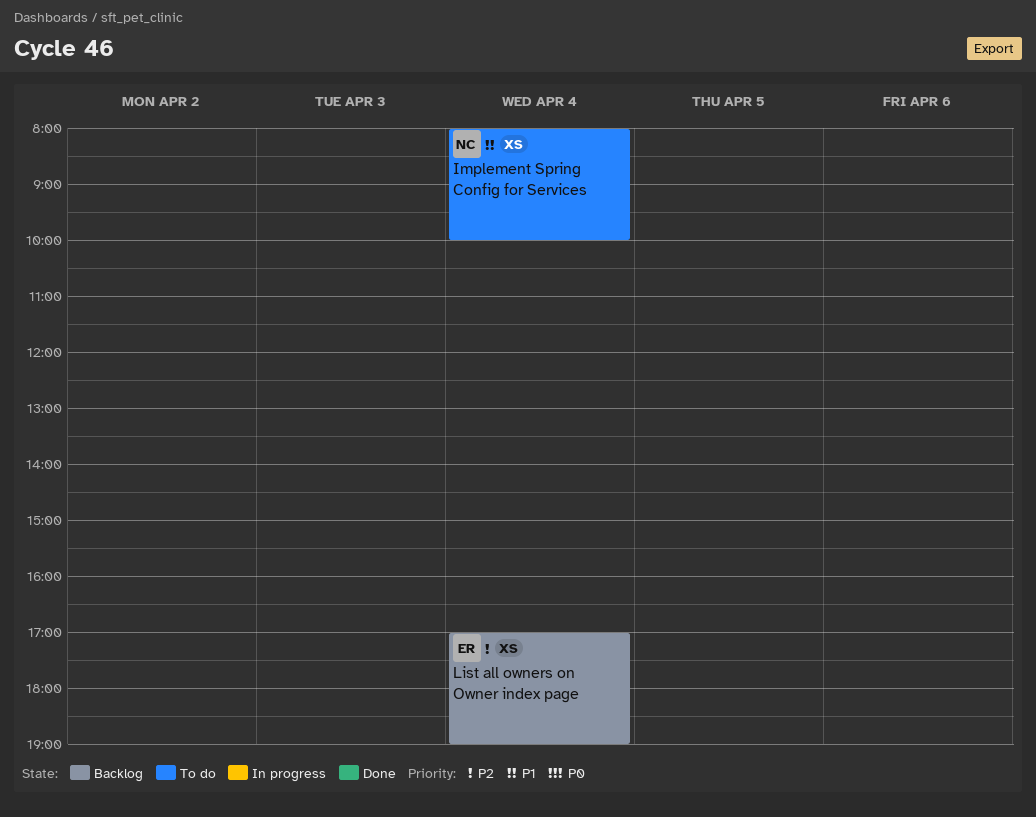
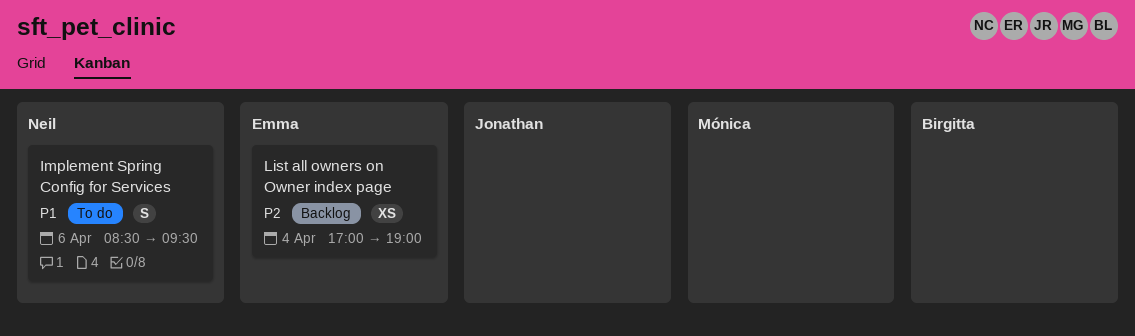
Implement Spring Config for Services, estimate: XS -> S
Implement Spring Config for Services, day: Apr 4 -> Apr 6
Implement Spring Config for Services, begins: 08:00 -> 08:30
Implement Spring Config for Services, ends: 10:00 -> 09:30

